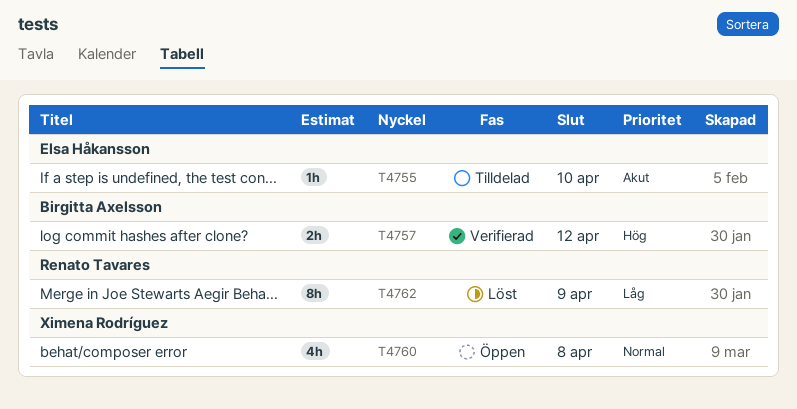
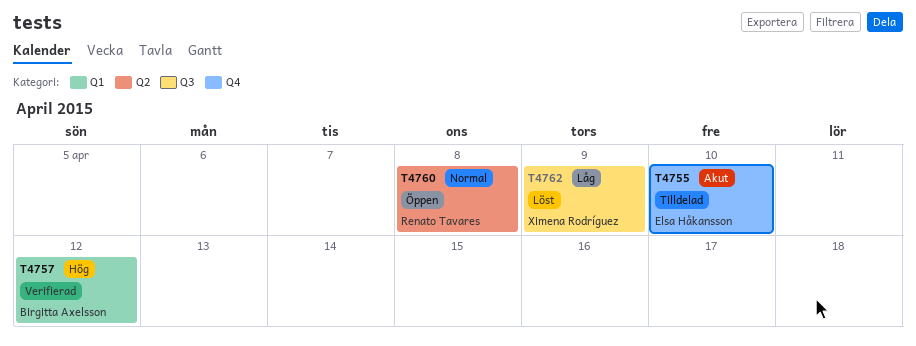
T4760, owner: Ximena Rodríguez -> Renato Tavares
T4762, owner: Renato Tavares -> Ximena Rodríguez

